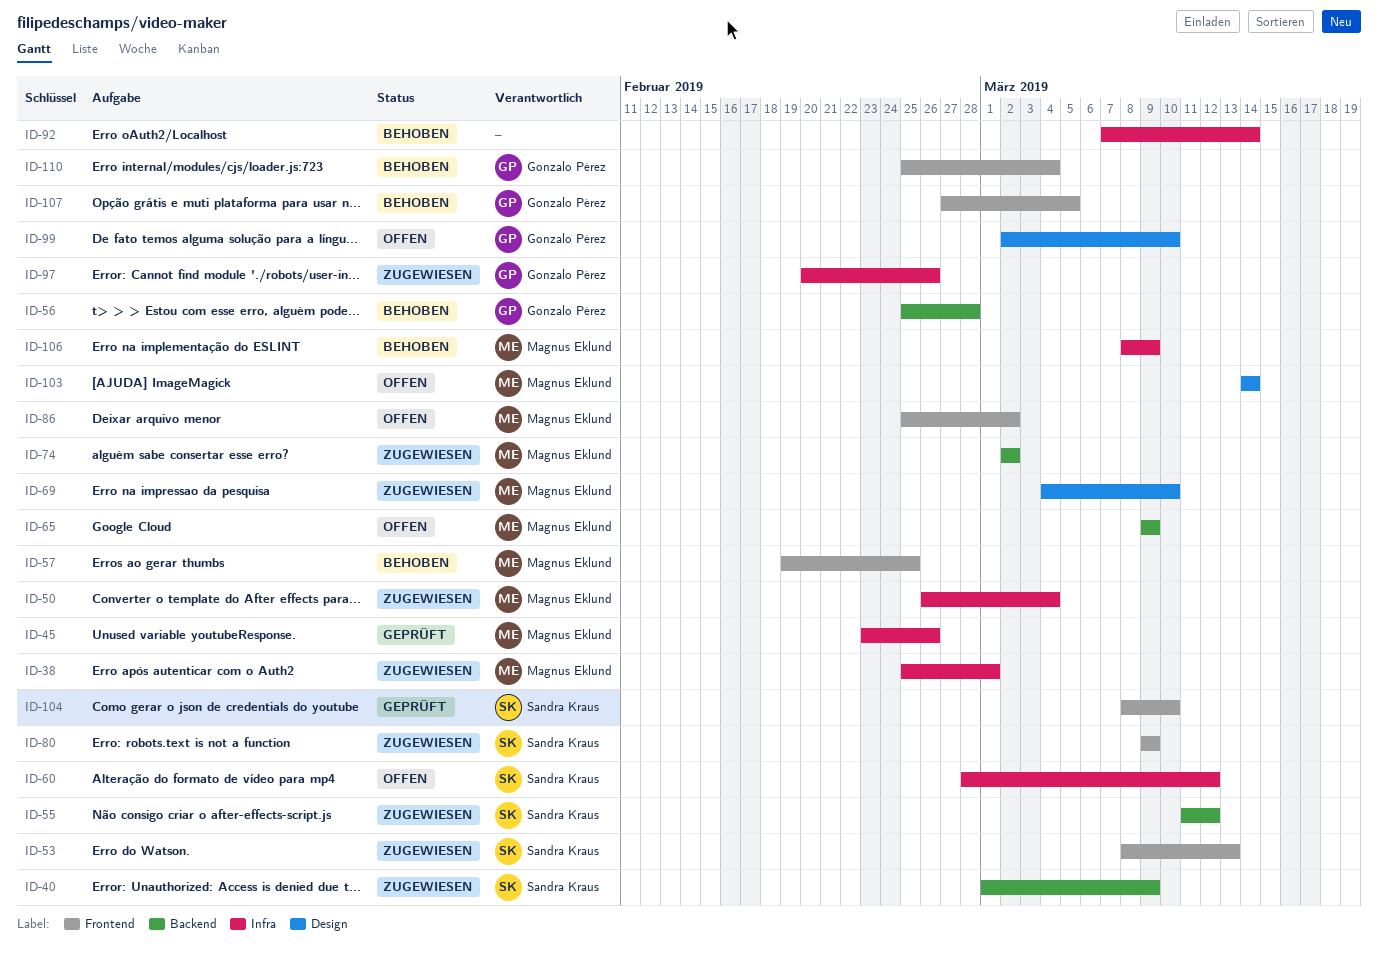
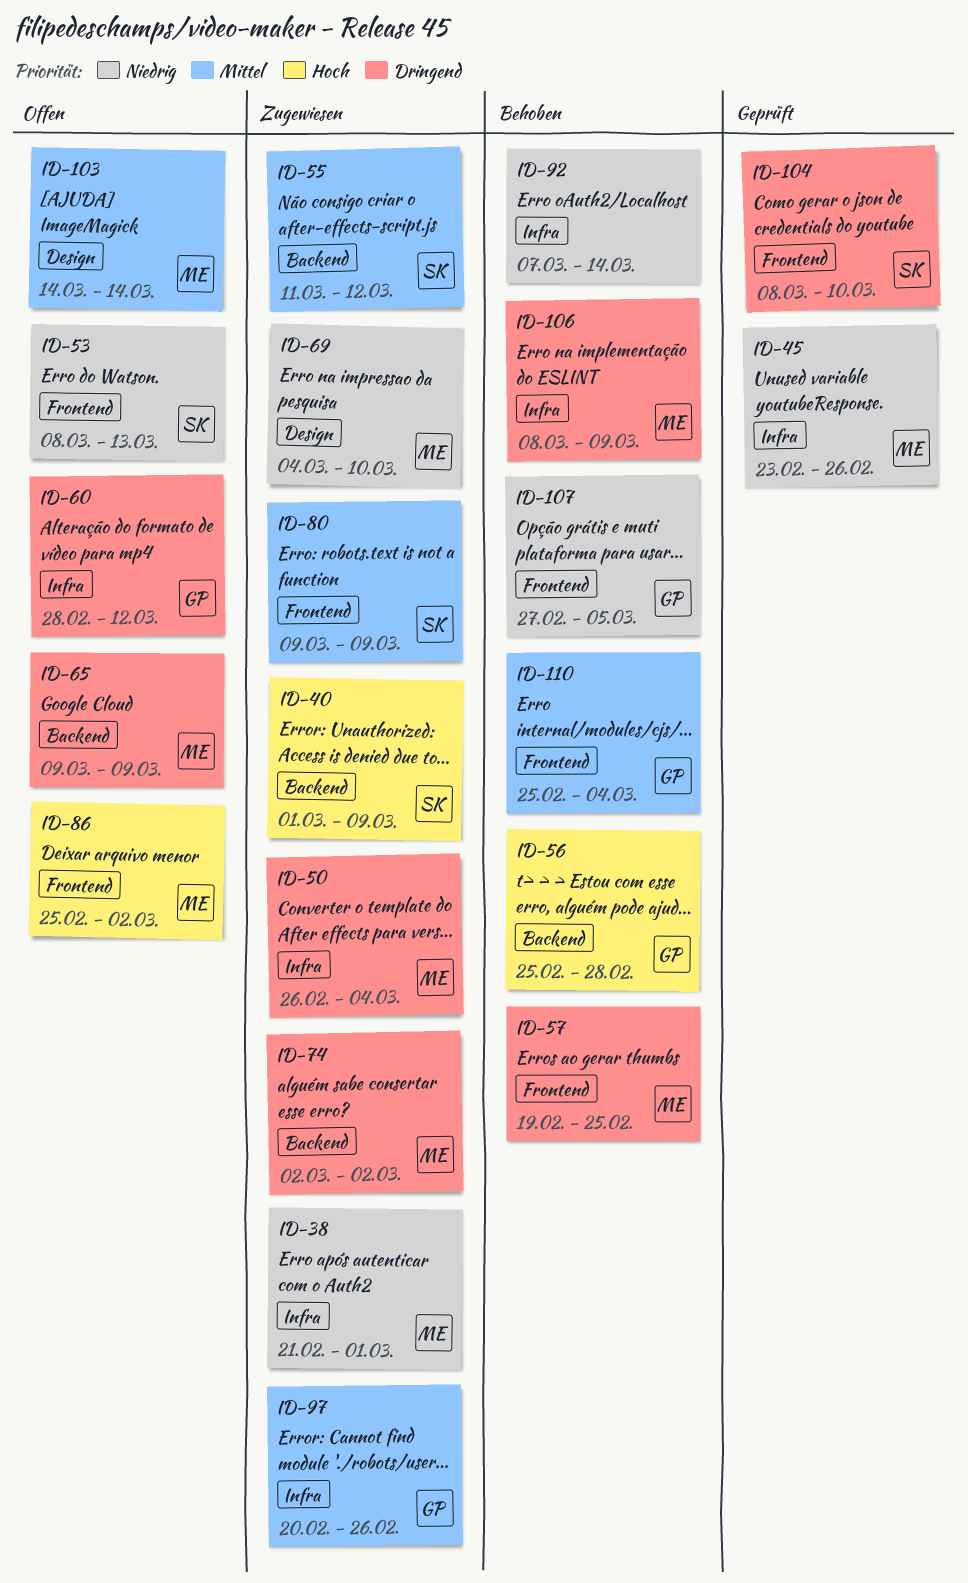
ID-38, start: Feb 25 -> Feb 21
ID-53, status: Zugewiesen -> Offen
ID-60, owner: Sandra Kraus -> Gonzalo Pérez
ID-99: present -> none

